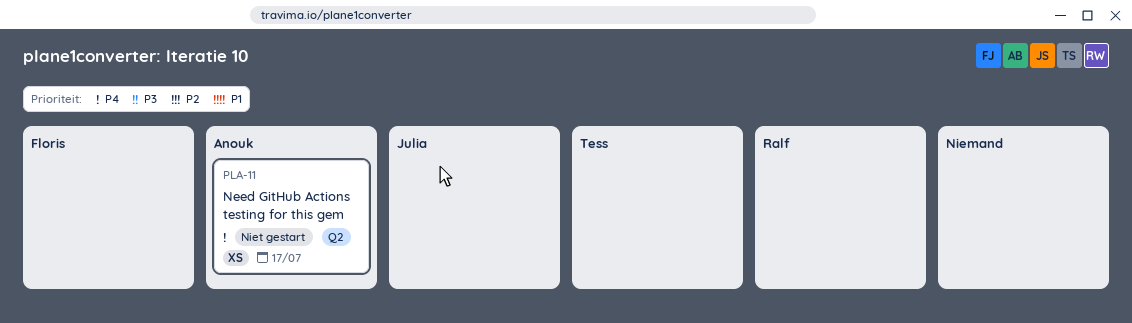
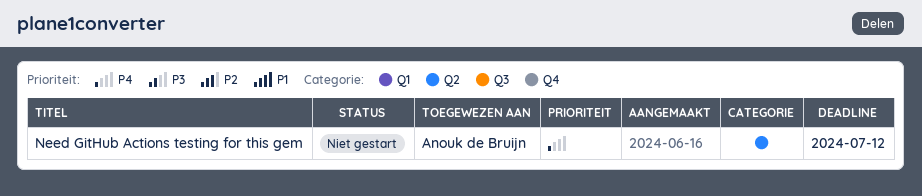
Need GitHub Actions testing for this gem, due: Jul 17 -> Jul 12

